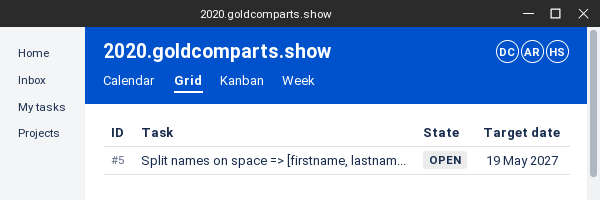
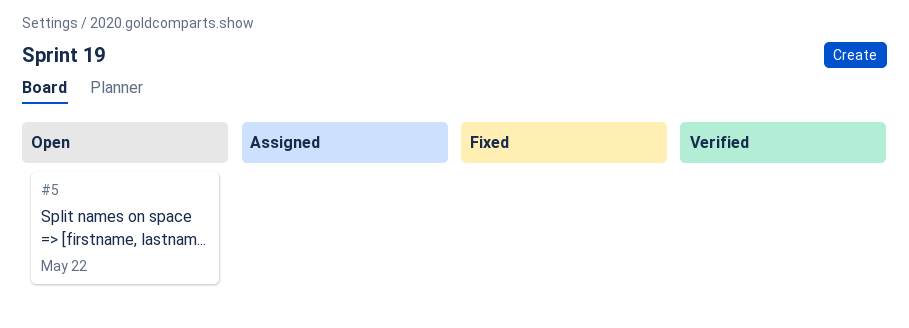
#5, due: May 19 -> May 22

